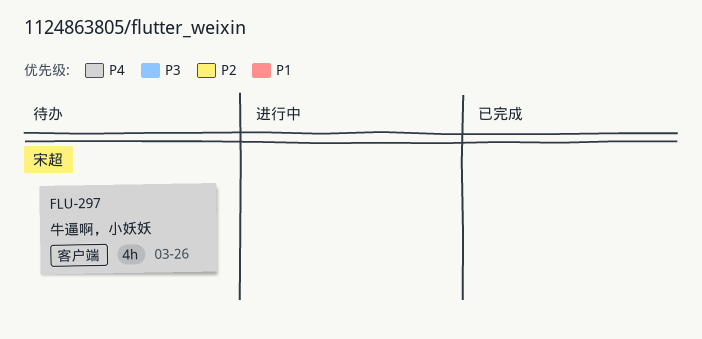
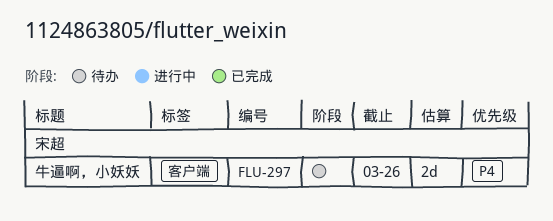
FLU-297, estimate: 4h -> 2d

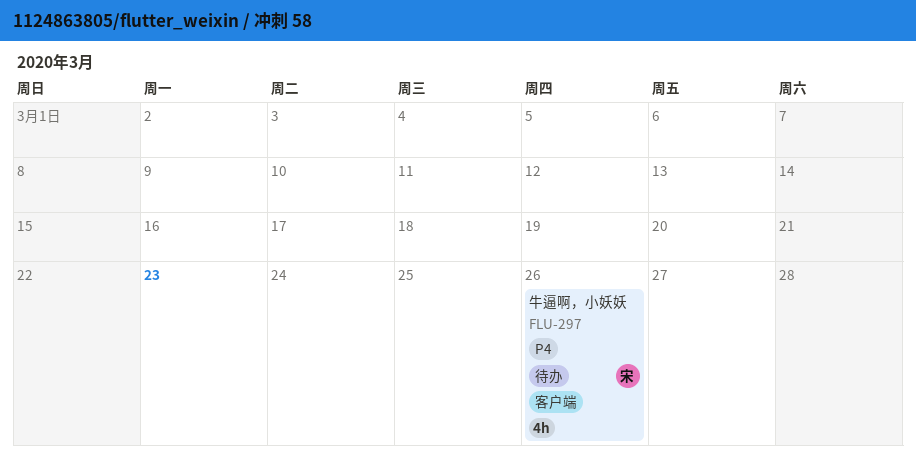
FLU-297, estimate: 2d -> 4h

